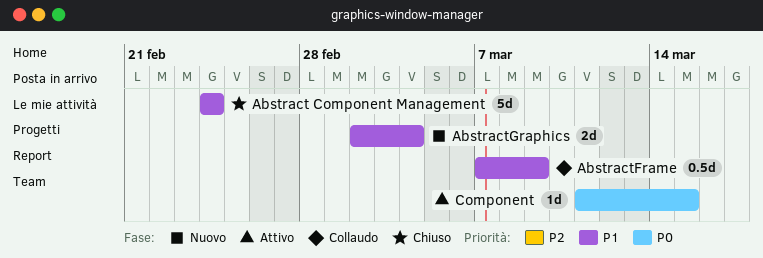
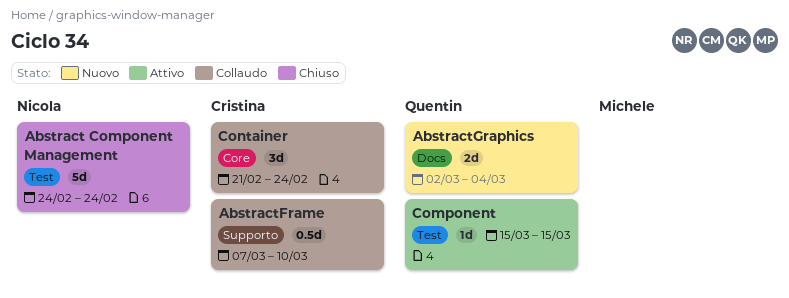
AbstractFrame, due: Mar 9 -> Mar 10
Component, start: Mar 11 -> Mar 15
Container: none -> present

